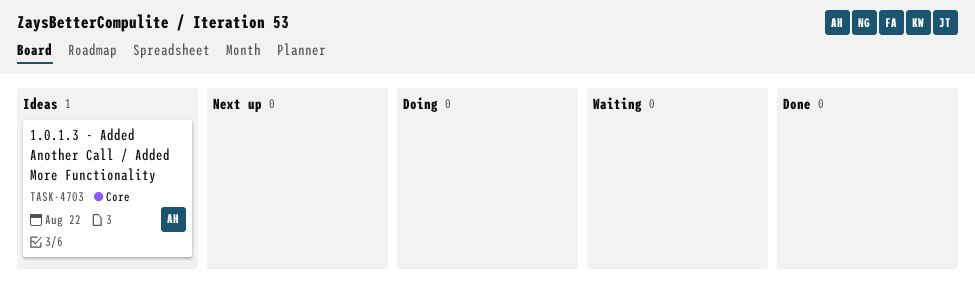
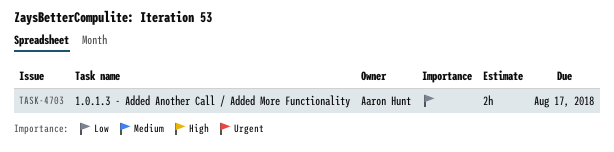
TASK-4703, due: Aug 22 -> Aug 17

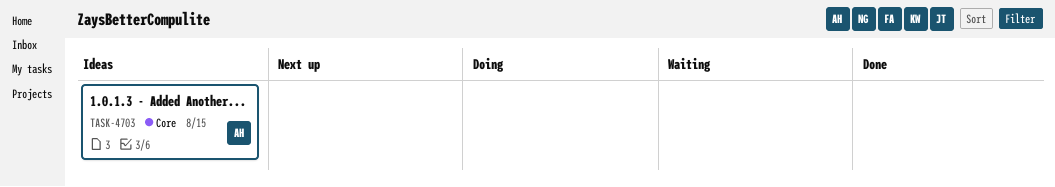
TASK-4703, due: Aug 17 -> Aug 15

